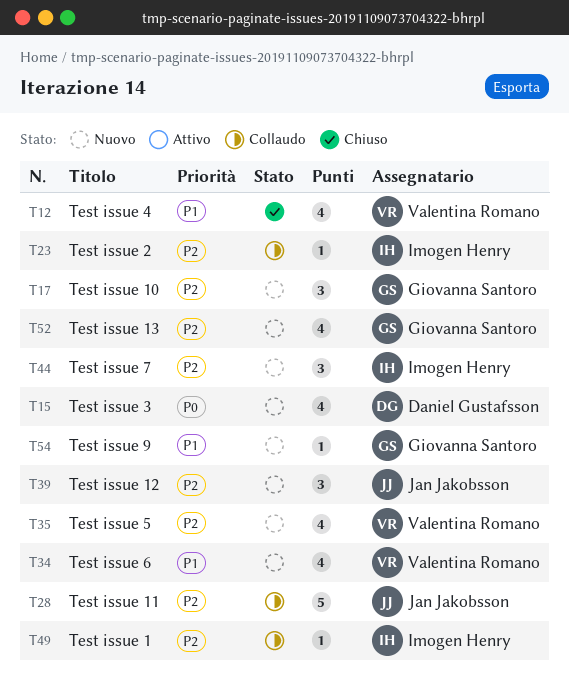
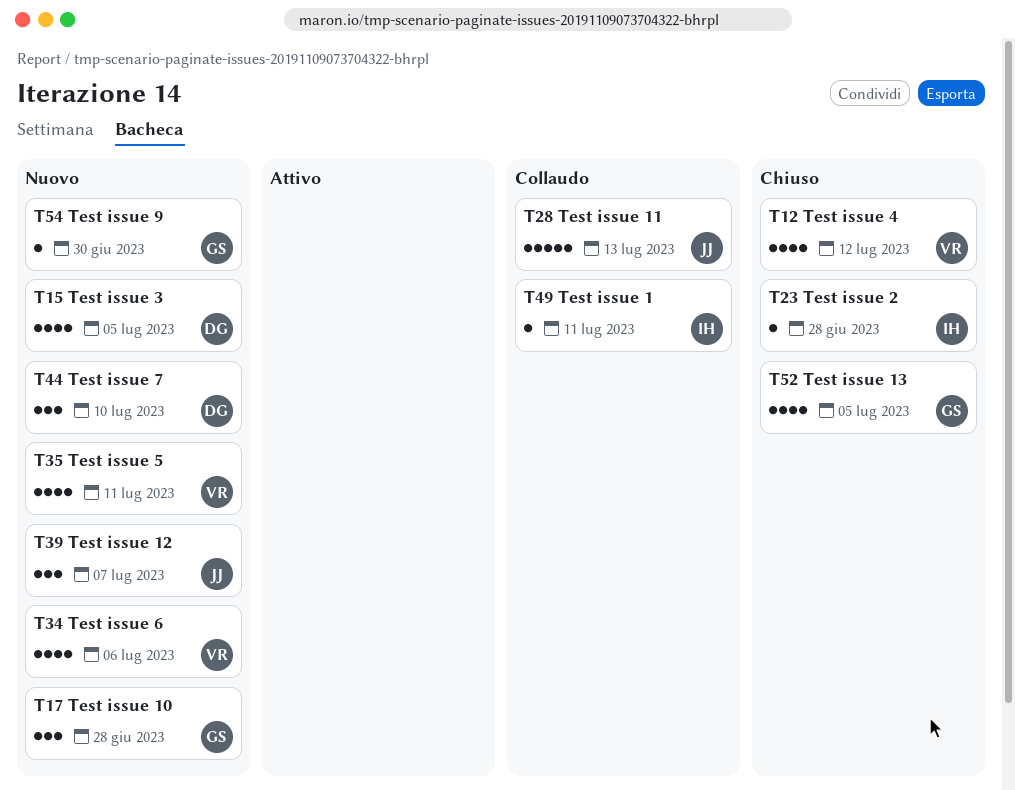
T23, status: Collaudo -> Chiuso
T44, owner: Imogen Henry -> Daniel Gustafsson
T52, status: Nuovo -> Chiuso

